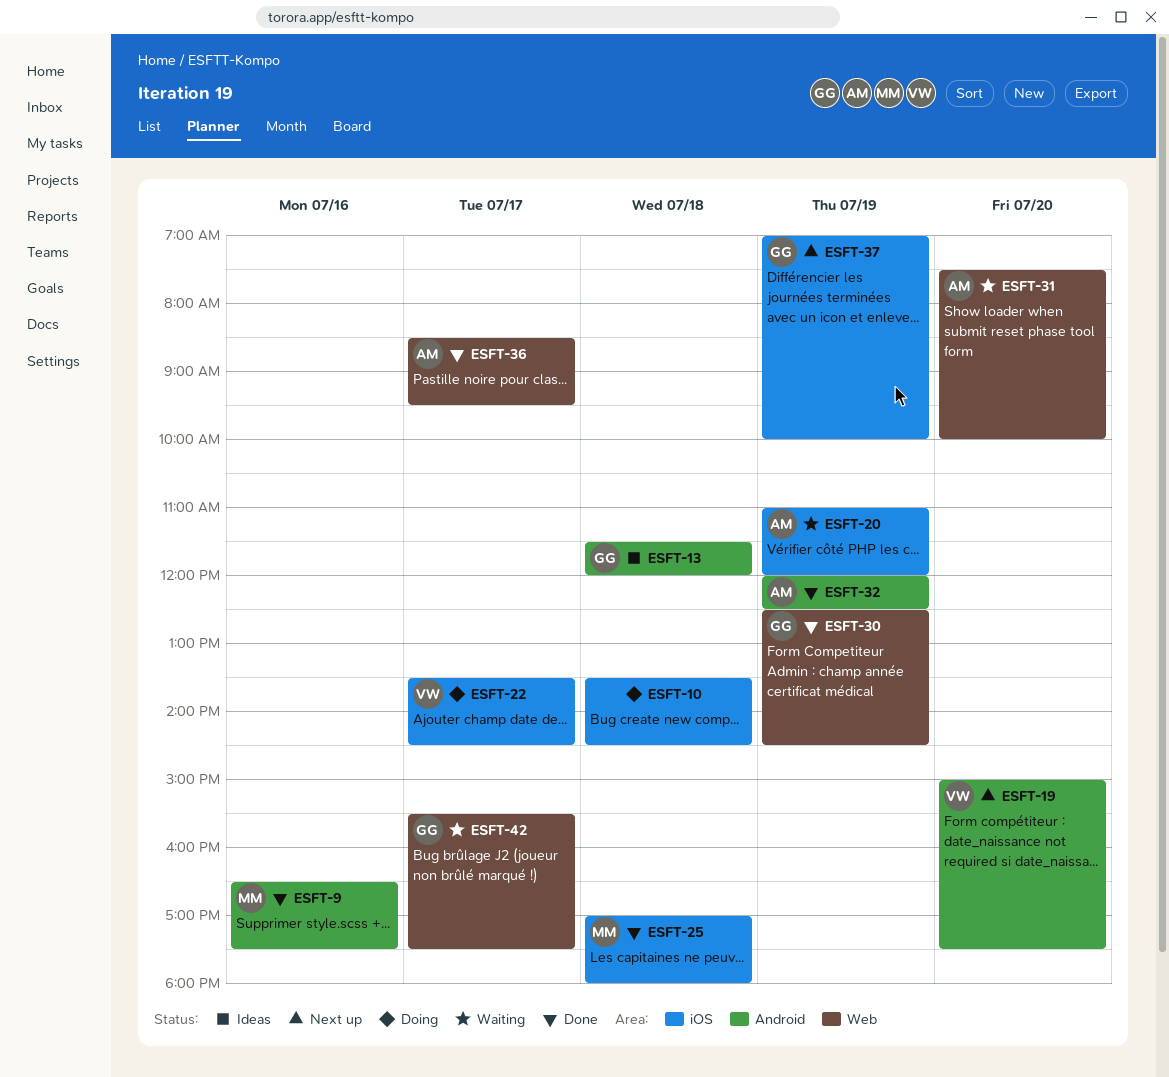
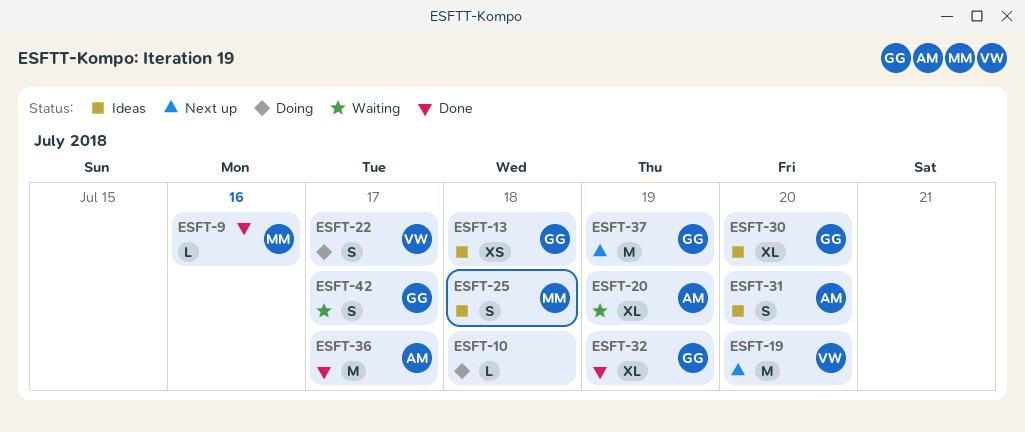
ESFT-25, status: Done -> Ideas
ESFT-30, status: Done -> Ideas
ESFT-30, day: Jul 19 -> Jul 20
ESFT-31, status: Waiting -> Ideas
ESFT-32, owner: AM -> GG

